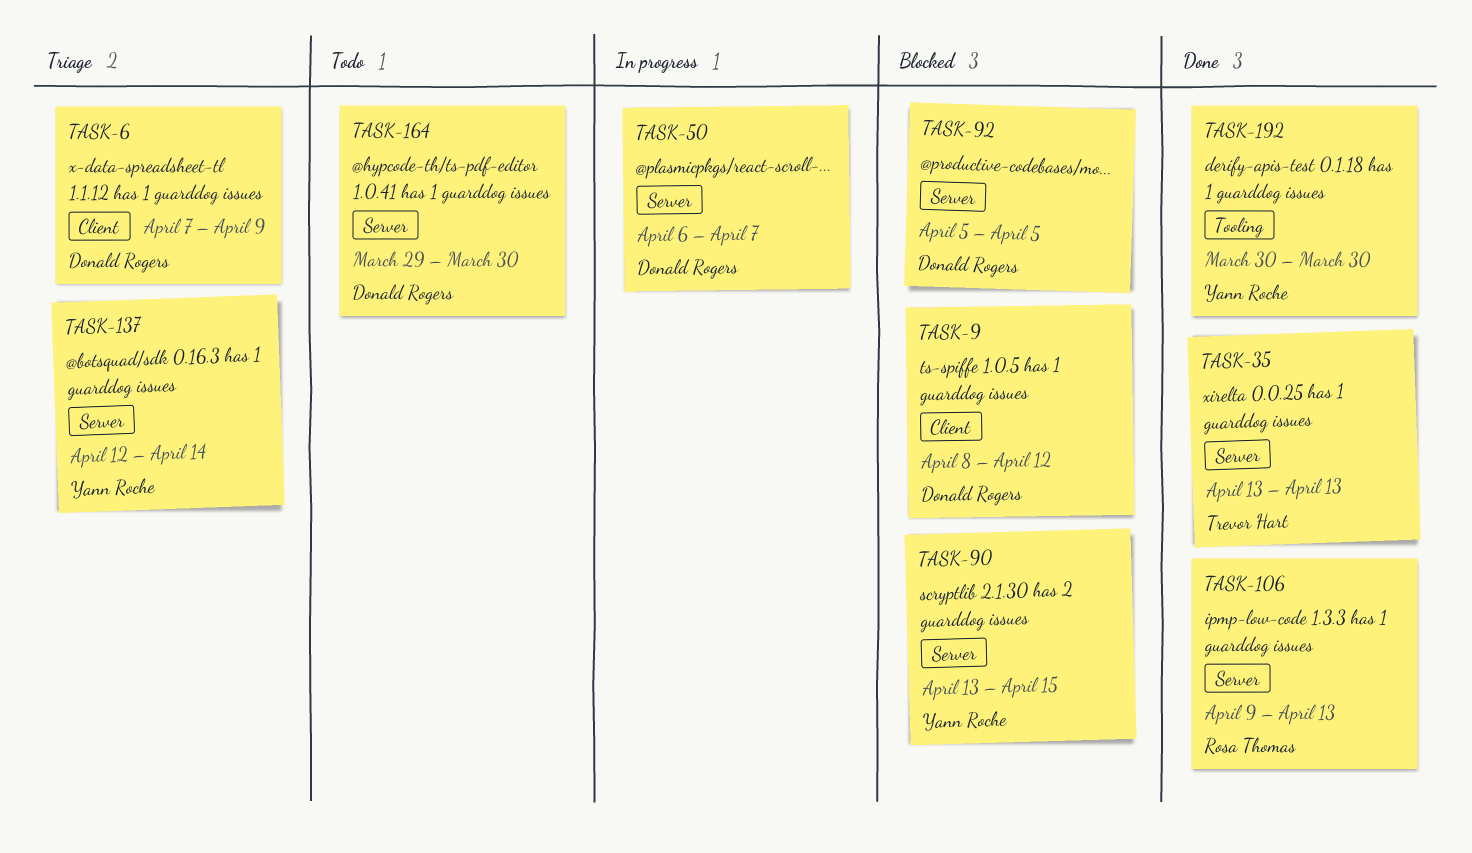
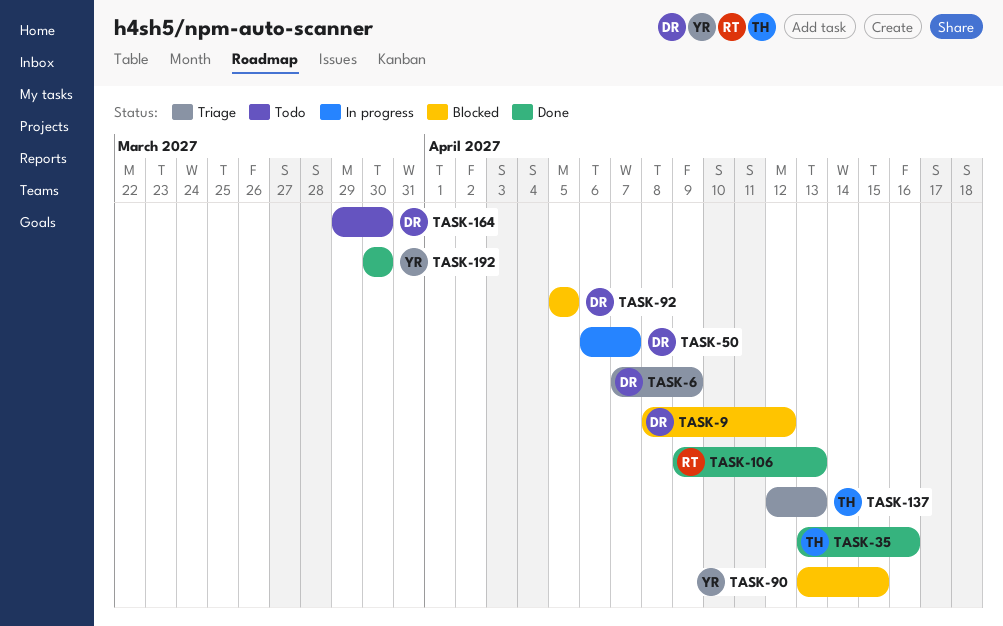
TASK-35, due: Apr 13 -> Apr 16
TASK-137, owner: Yann Roche -> Trevor Hart
TASK-137, due: Apr 14 -> Apr 13

